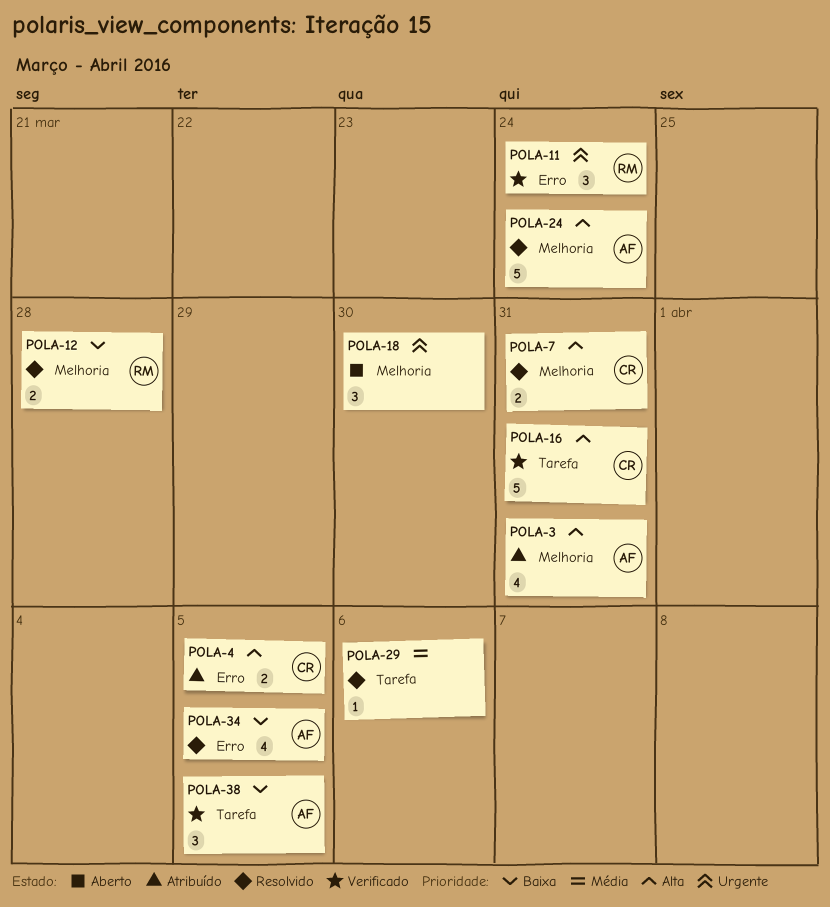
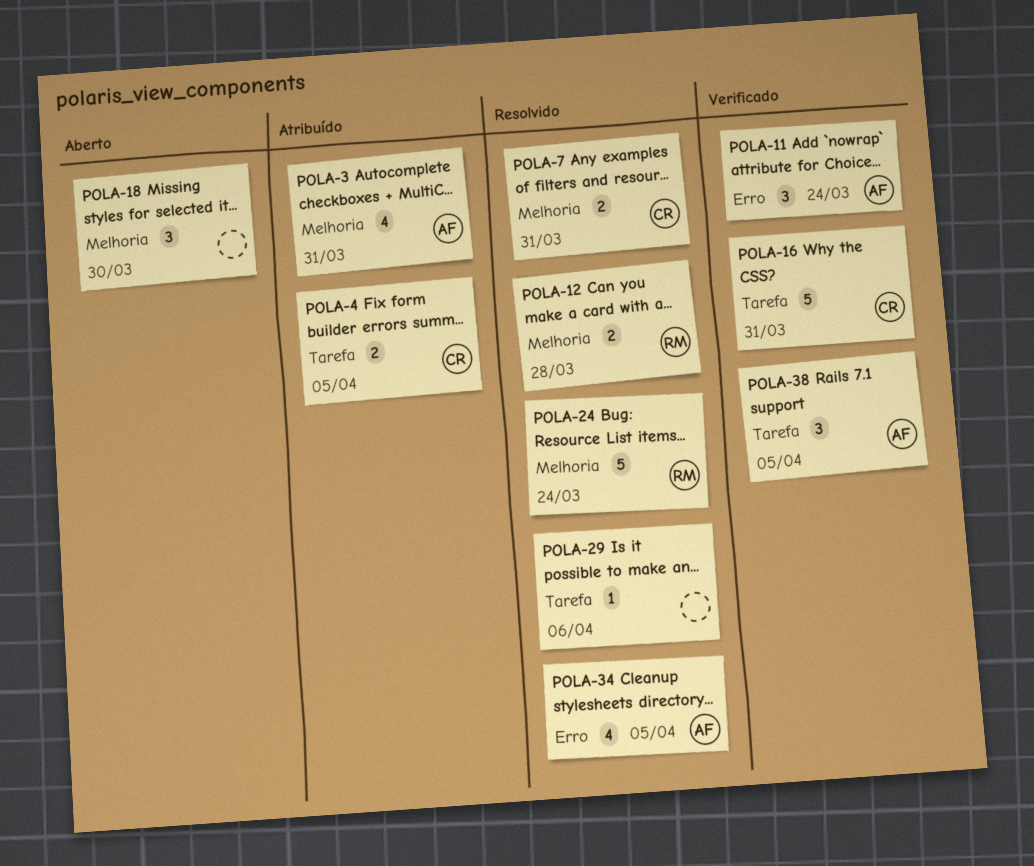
POLA-4, label: Erro -> Tarefa
POLA-11, owner: RM -> AF
POLA-24, owner: AF -> RM

